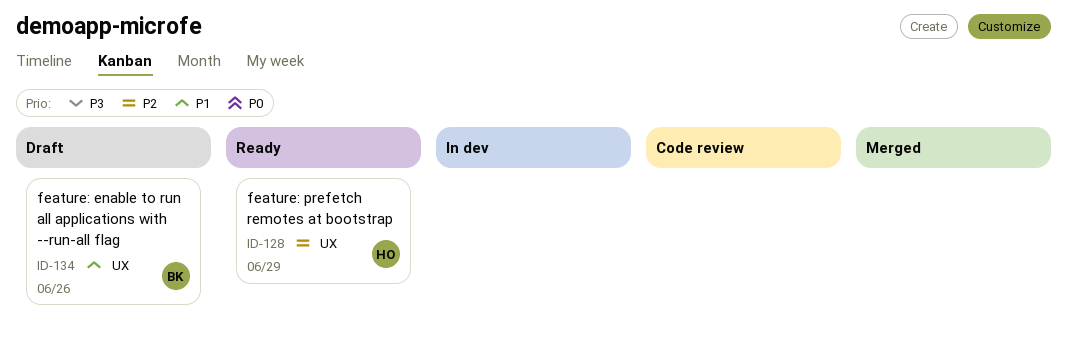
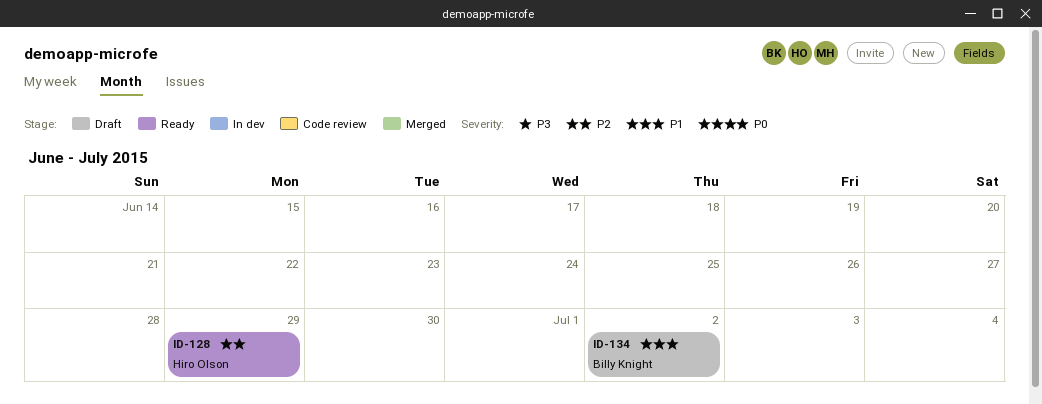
ID-134, due: Jun 26 -> Jul 2

